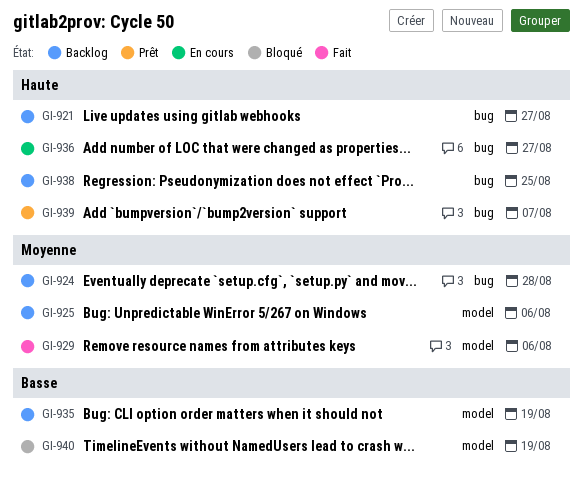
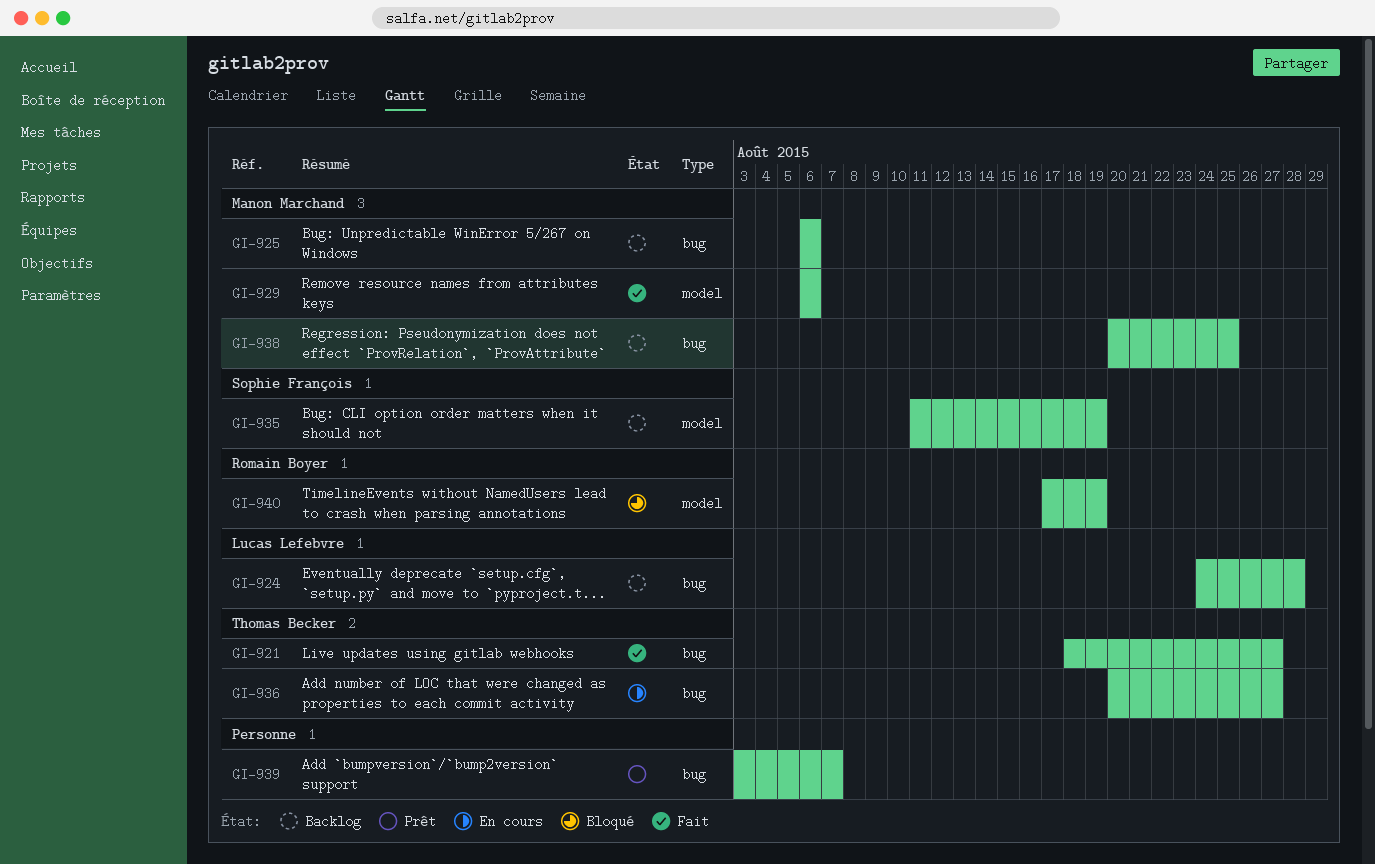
GI-921, status: Backlog -> Fait
GI-925, label: model -> bug

